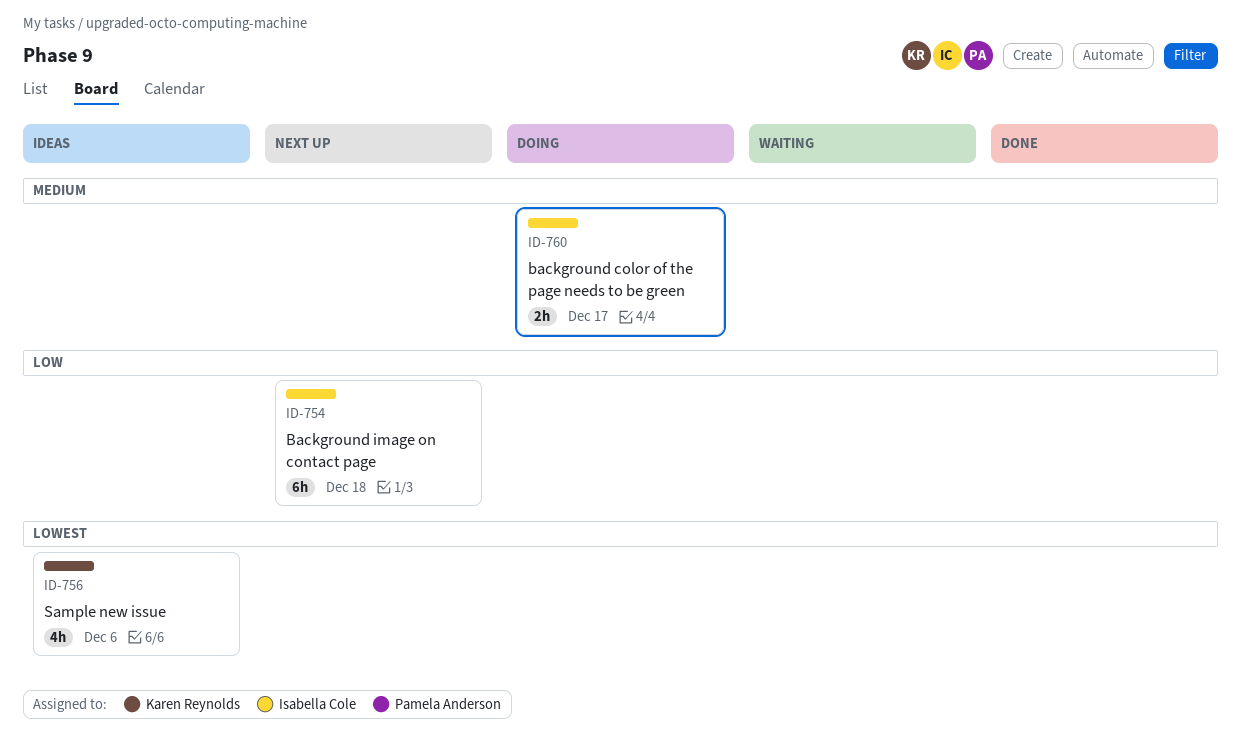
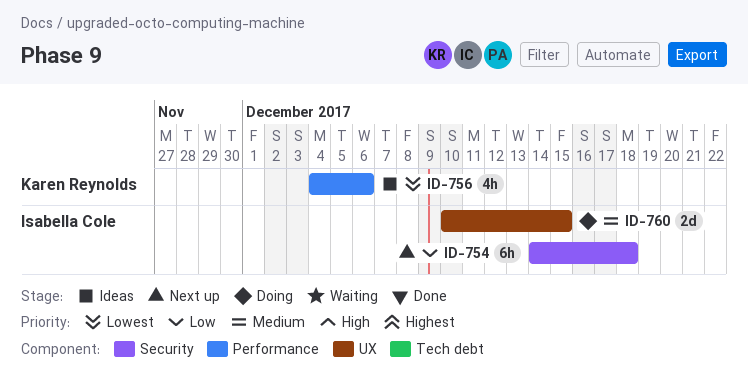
ID-760, estimate: 2h -> 2d
ID-760, due: Dec 17 -> Dec 15

